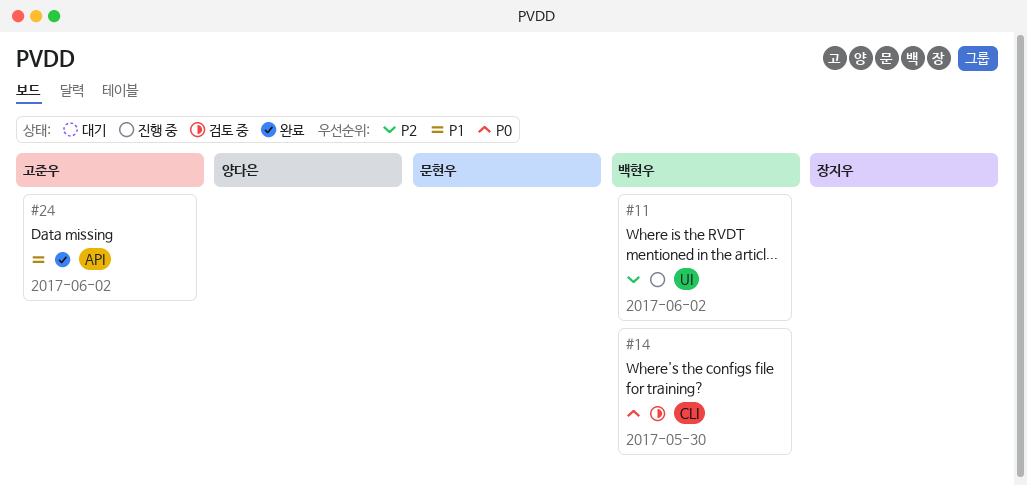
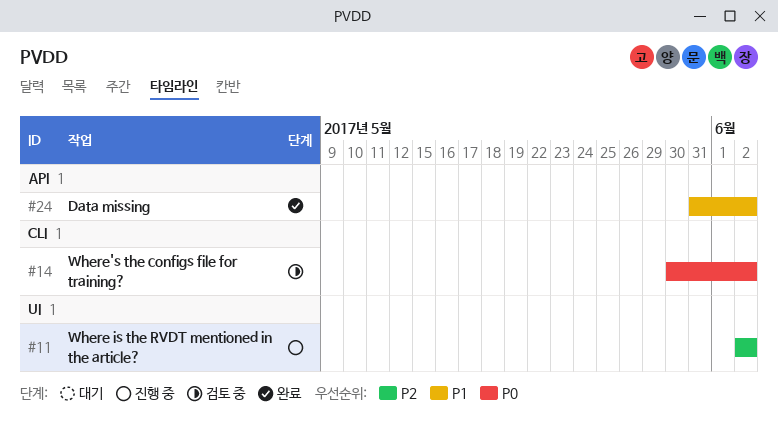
#14, due: May 30 -> Jun 2

